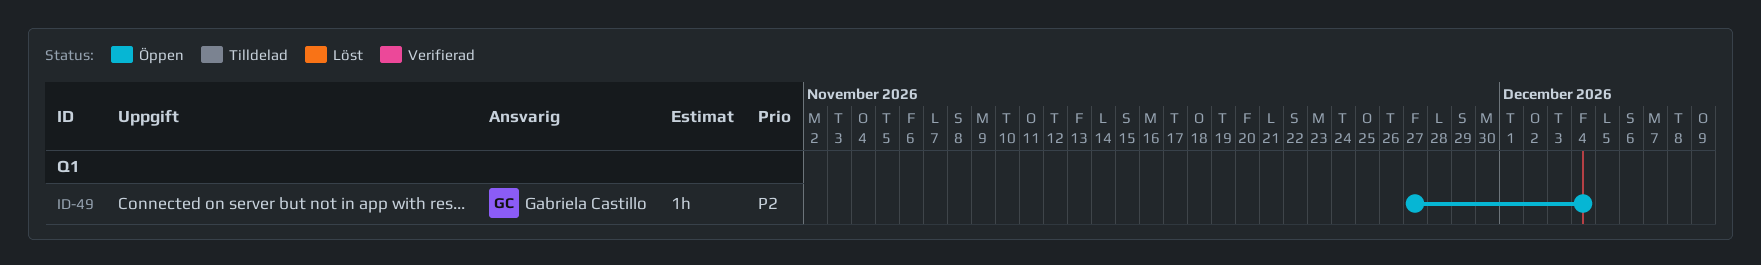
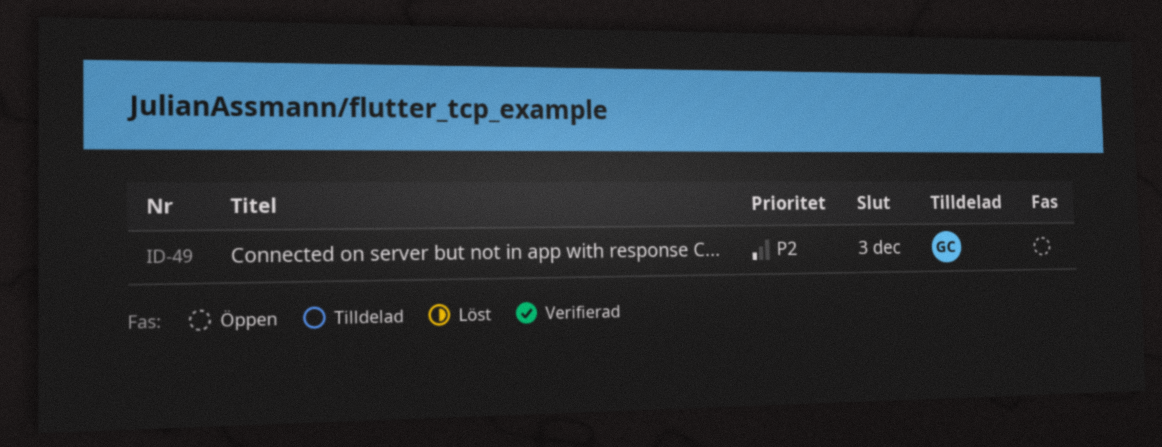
ID-49, due: Dec 4 -> Dec 3

